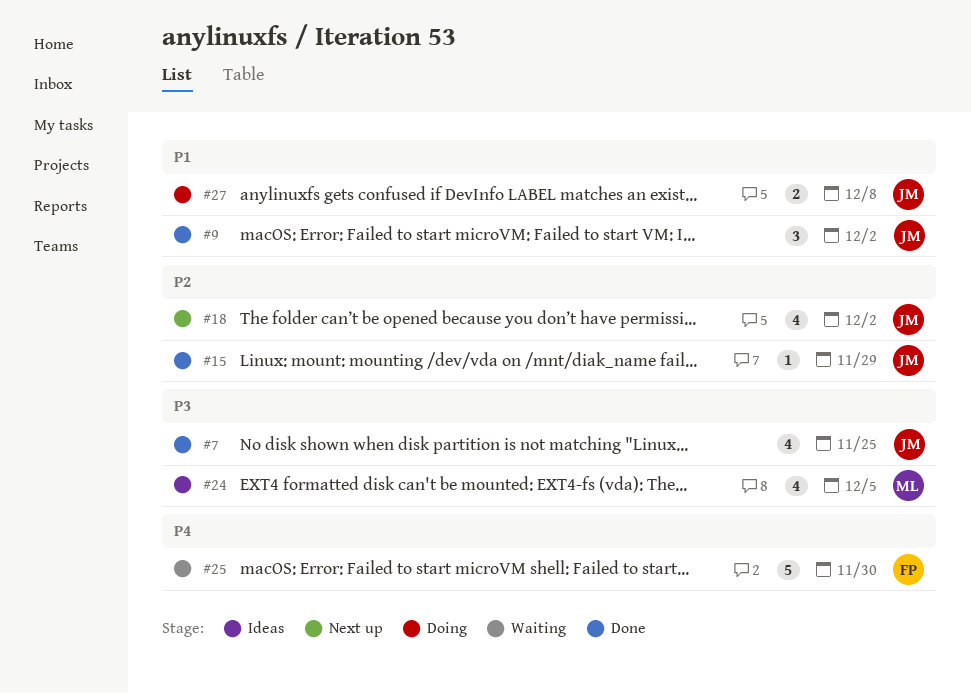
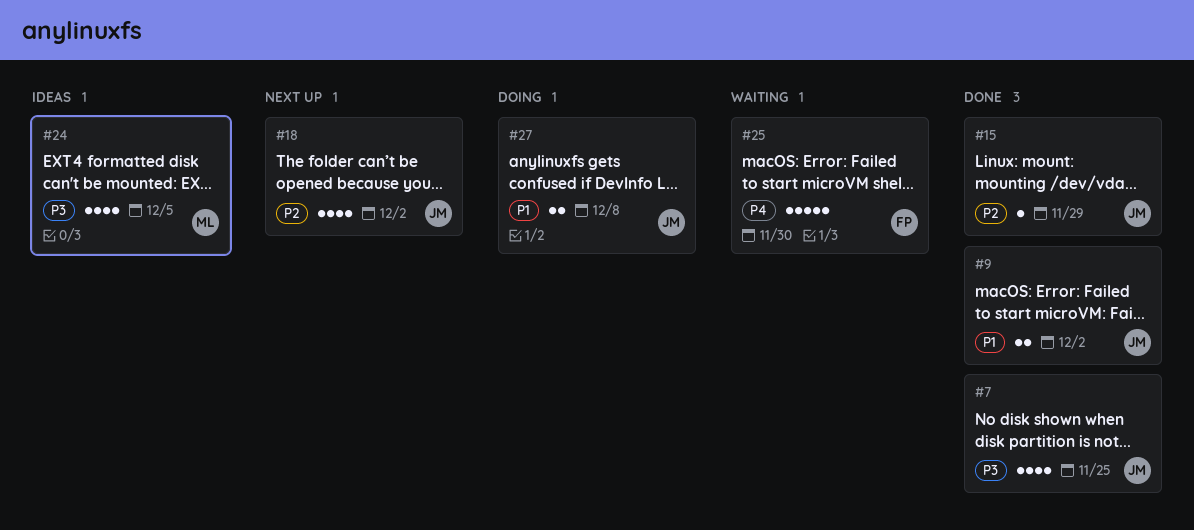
#9, estimate: 3 -> 2

